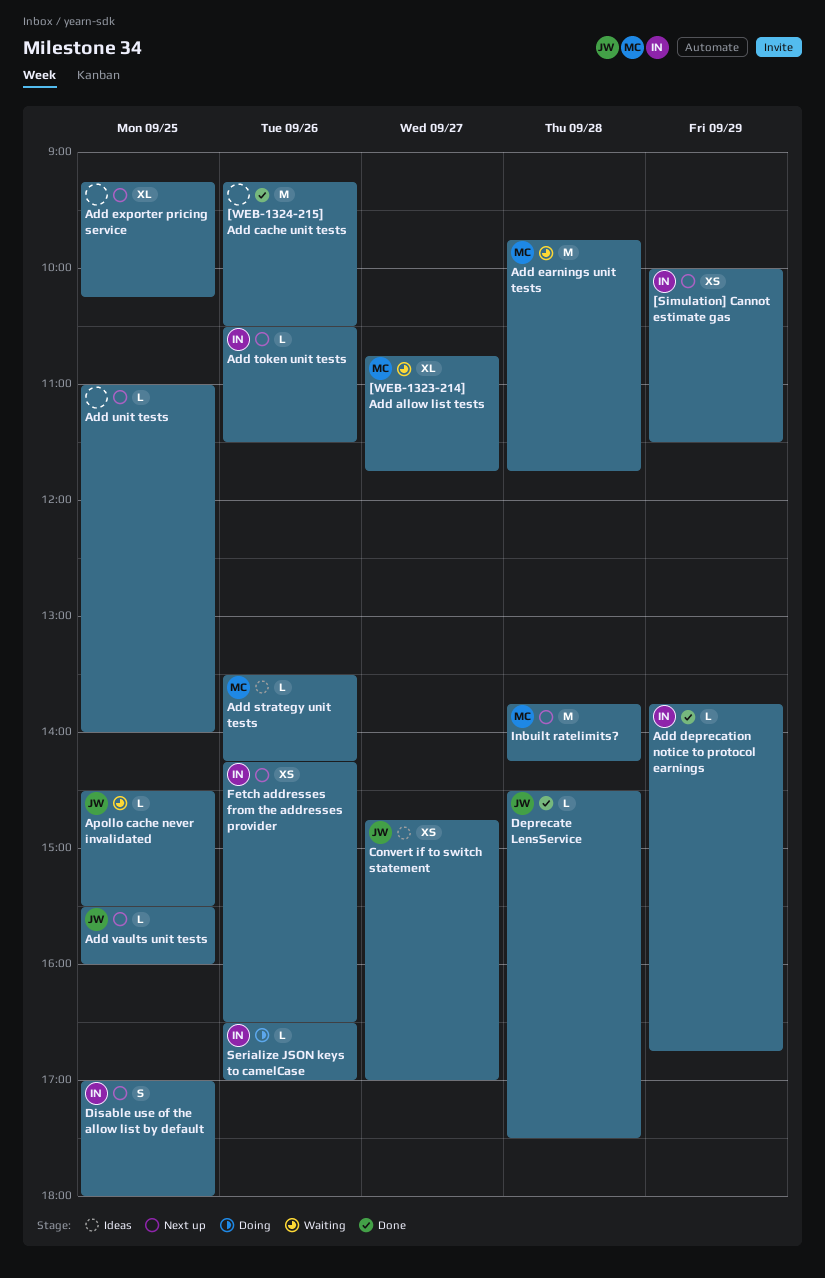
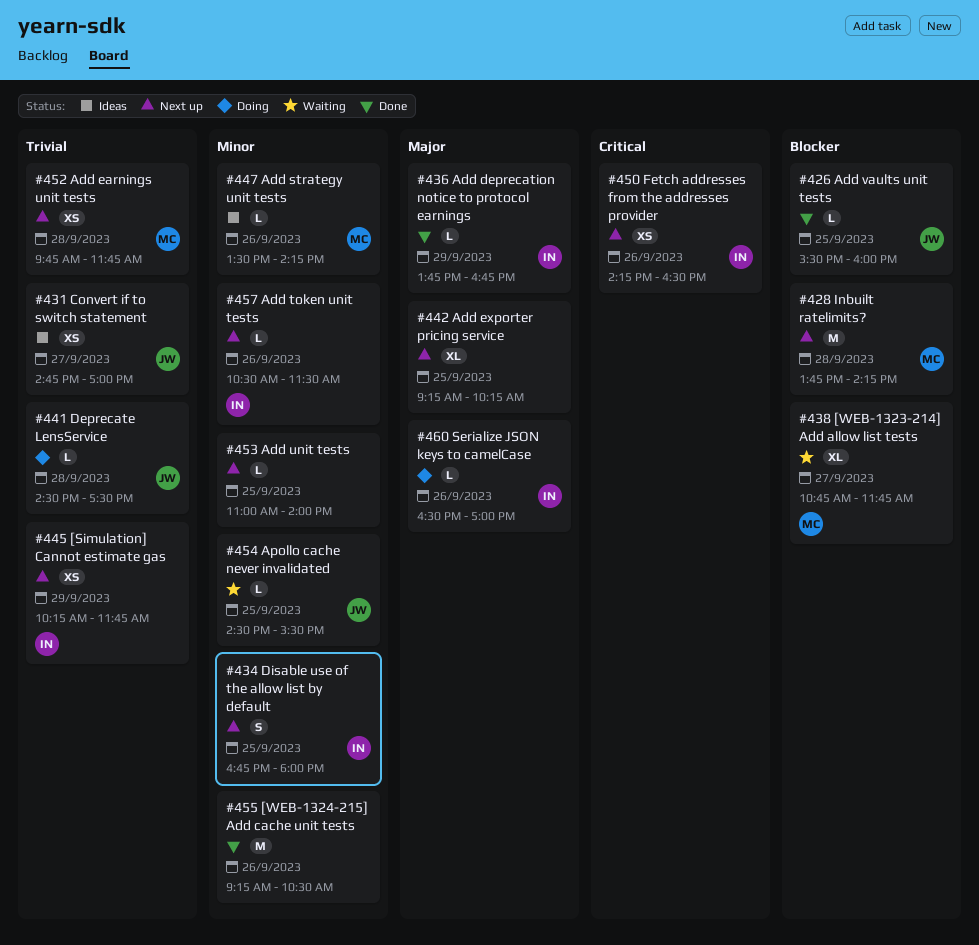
[Simulation] Cannot estimate gas, begins: 10:00 -> 10:15
[Simulation] Cannot estimate gas, ends: 11:30 -> 11:45
Add earnings unit tests, status: Waiting -> Next up
Add earnings unit tests, estimate: M -> XS
Add vaults unit tests, status: Next up -> Done
Deprecate LensService, status: Done -> Doing
Disable use of the allow list by default, begins: 17:00 -> 16:45

